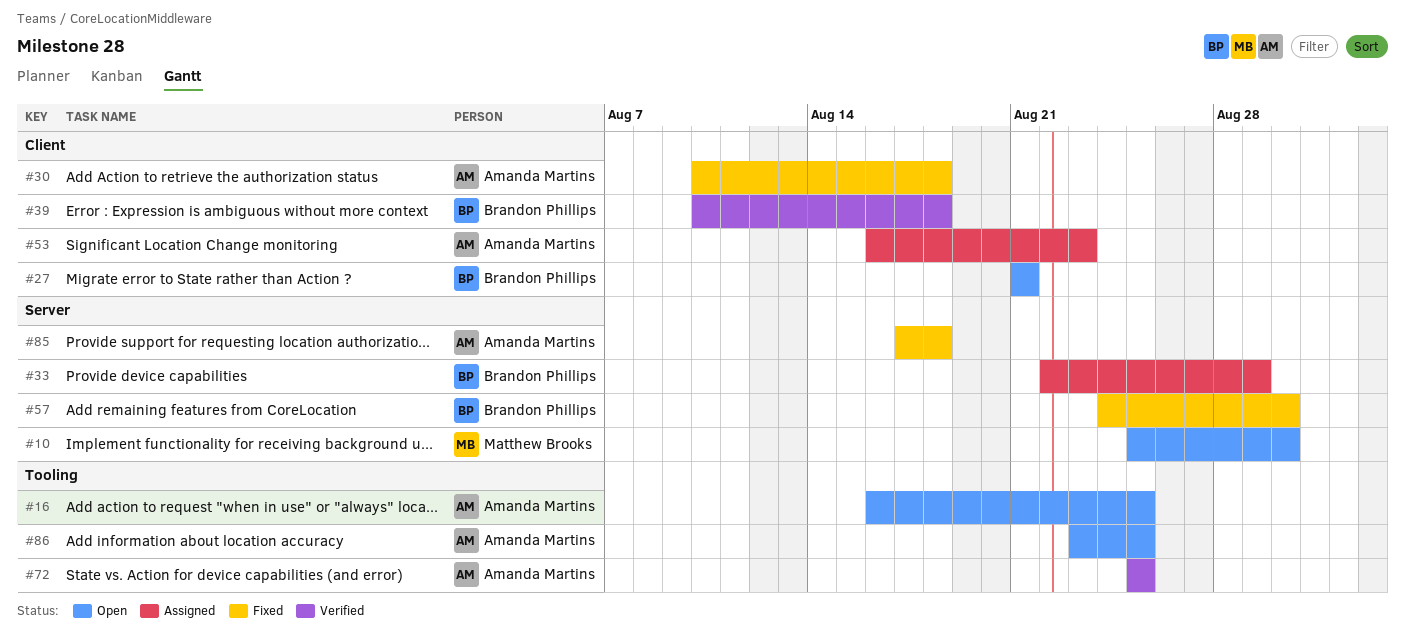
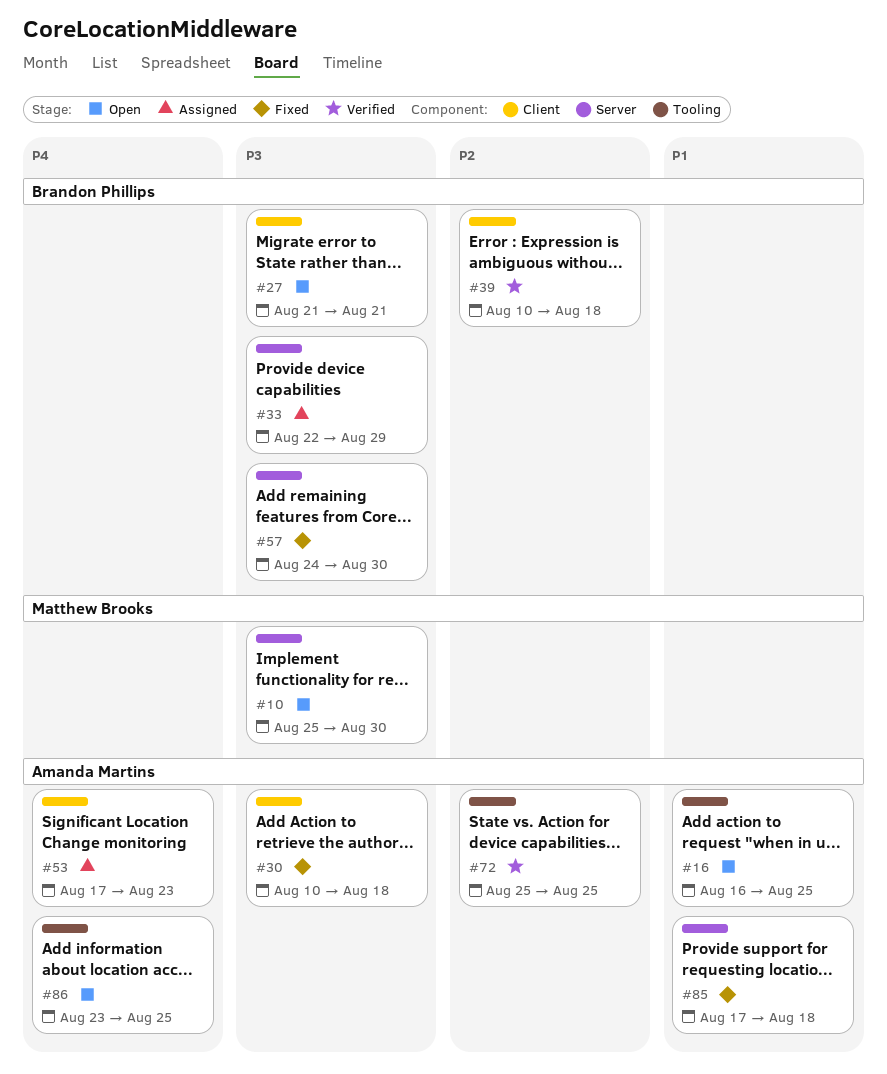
#53, start: Aug 16 -> Aug 17

